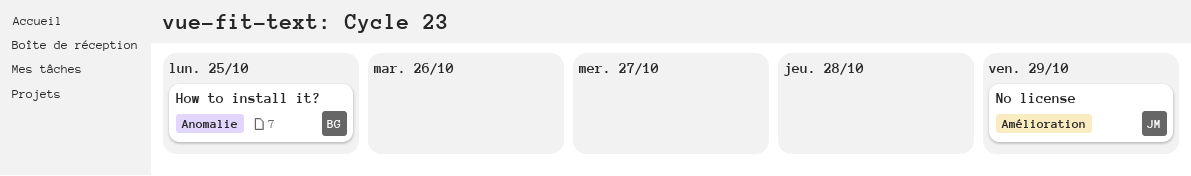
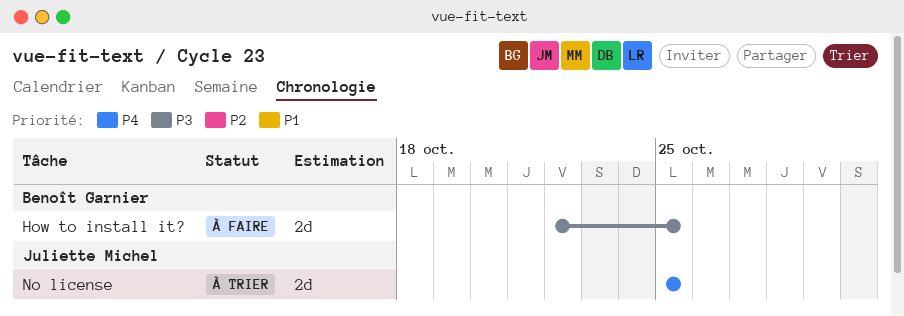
No license, due: Oct 29 -> Oct 25

